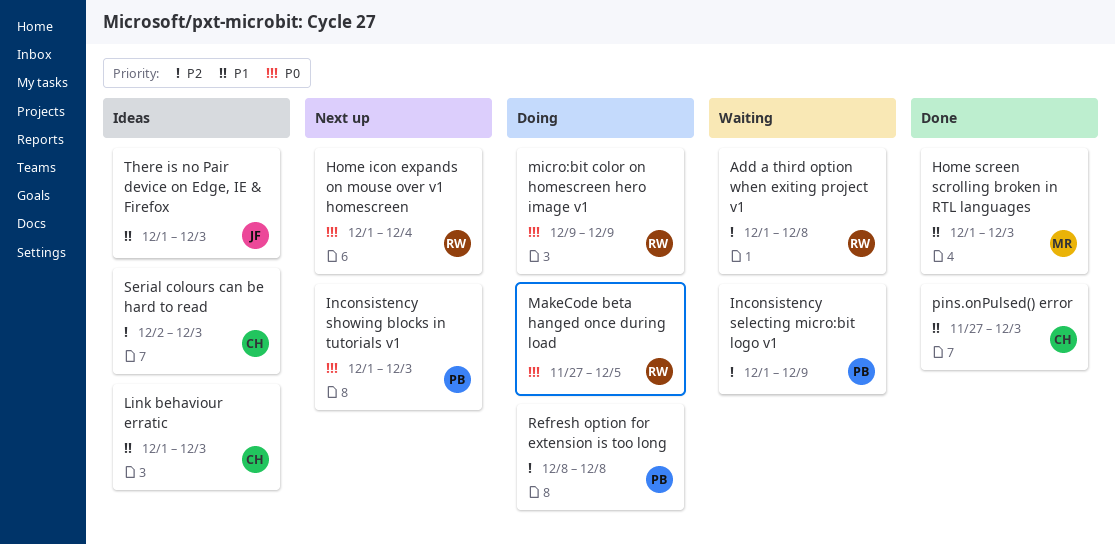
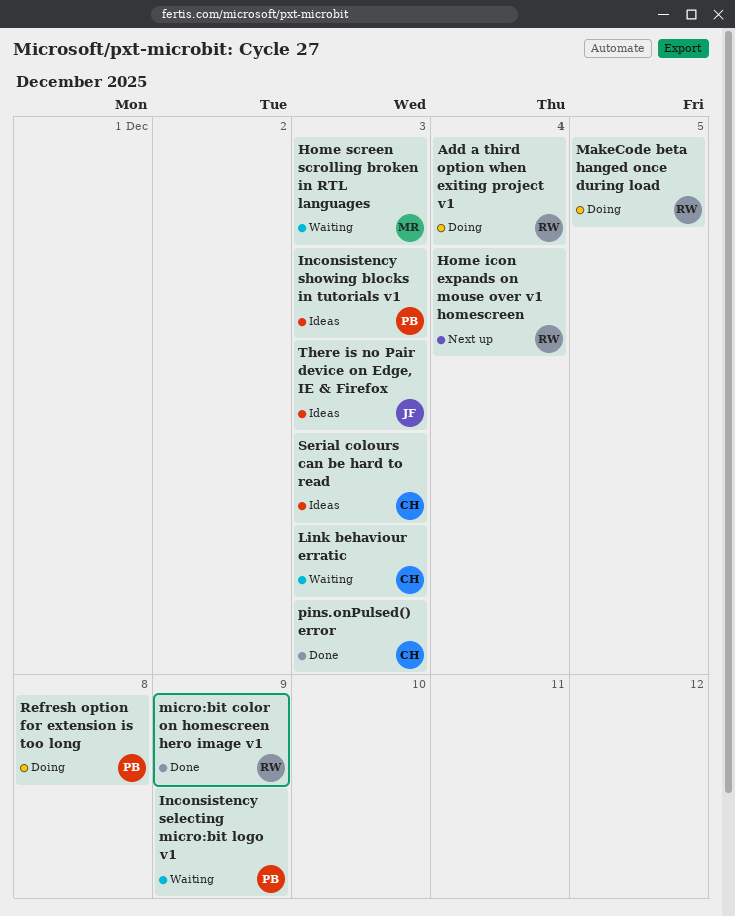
Add a third option when exiting project v1, status: Waiting -> Doing
Add a third option when exiting project v1, due: Dec 8 -> Dec 4
Home screen scrolling broken in RTL languages, status: Done -> Waiting
Inconsistency showing blocks in tutorials v1, status: Next up -> Ideas
Link behaviour erratic, status: Ideas -> Waiting
micro:bit color on homescreen hero image v1, status: Doing -> Done

